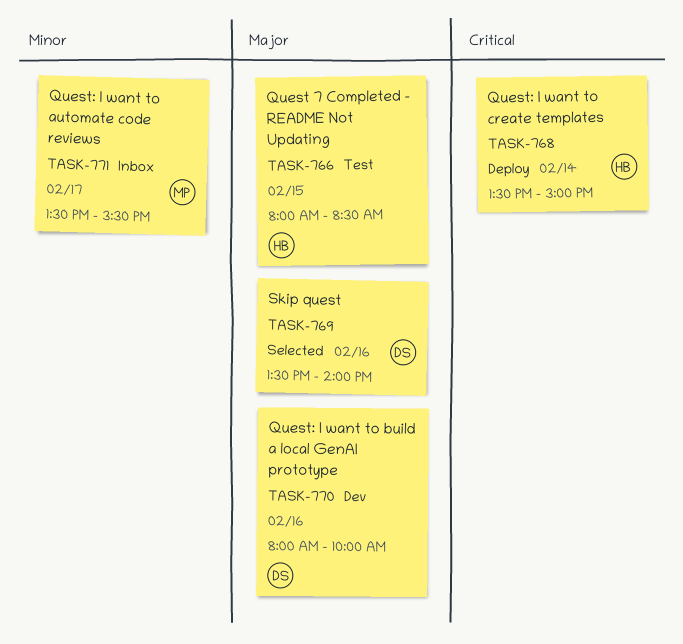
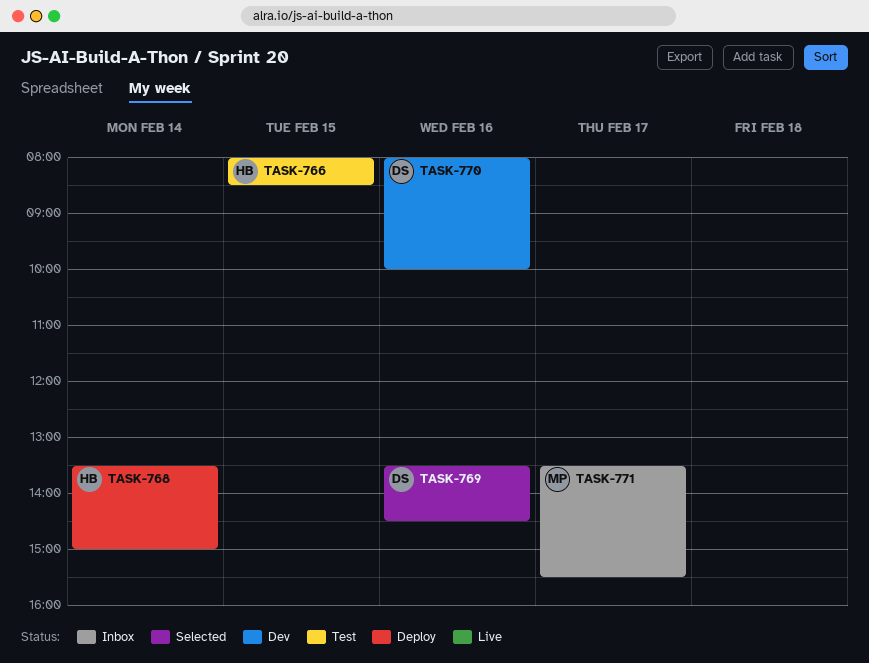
TASK-769, ends: 14:00 -> 14:30

